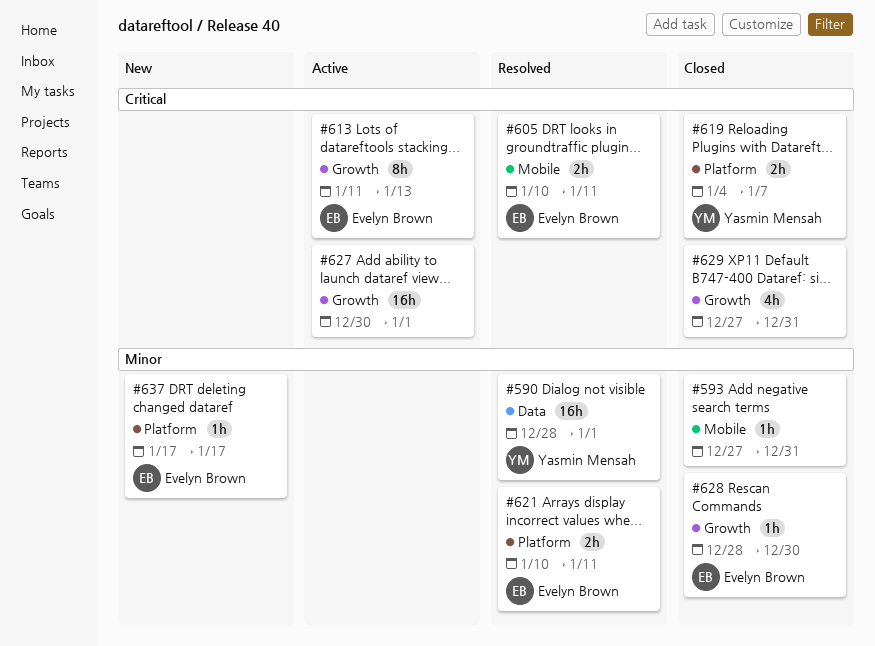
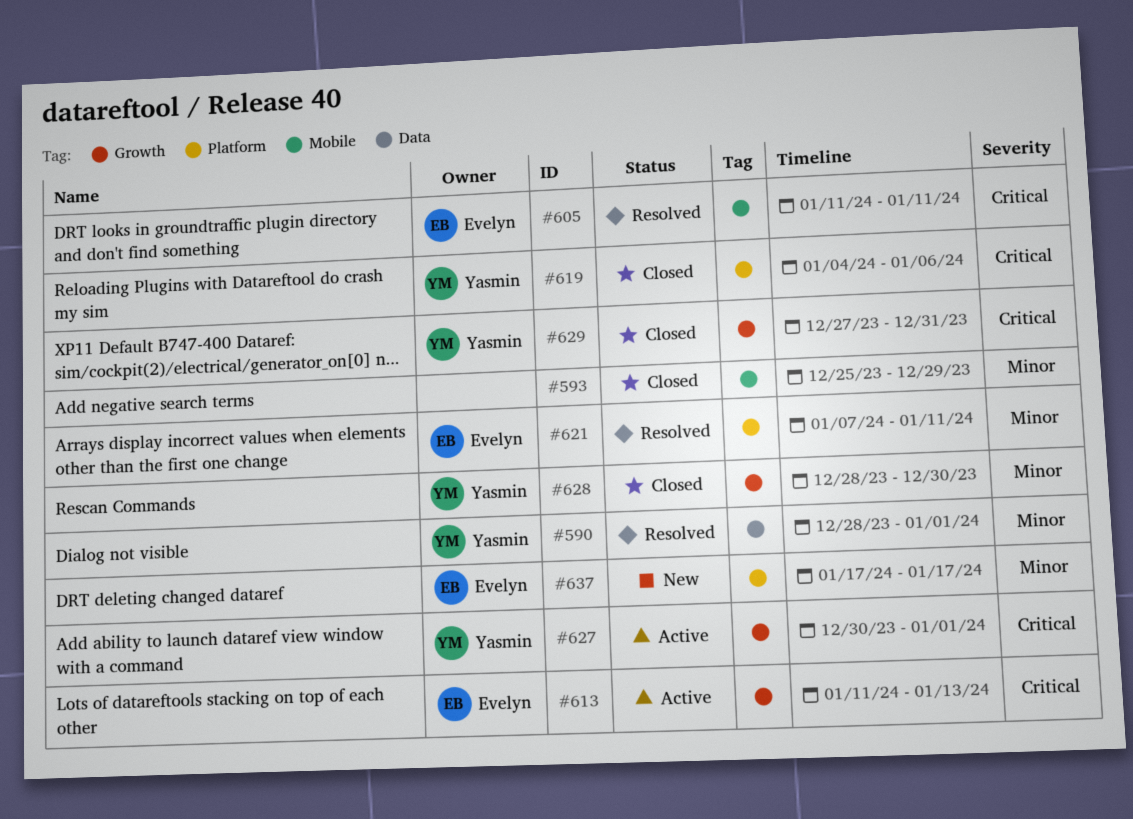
#593, start: Dec 27 -> Dec 25
#593, due: Dec 31 -> Dec 29
#605, start: Jan 10 -> Jan 11
#619, due: Jan 7 -> Jan 6
#621, start: Jan 10 -> Jan 7
#627, owner: none -> Yasmin Mensah
#628, owner: Evelyn Brown -> Yasmin Mensah
#629, owner: none -> Yasmin Mensah

